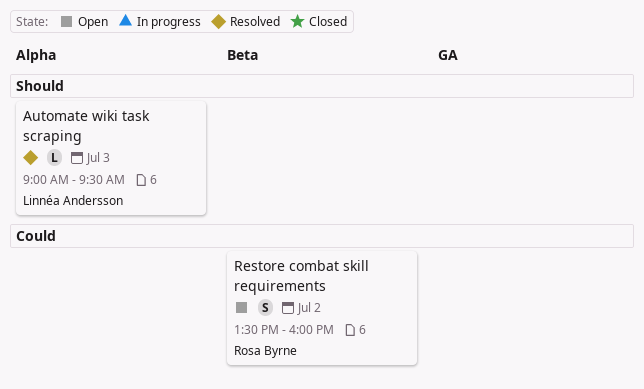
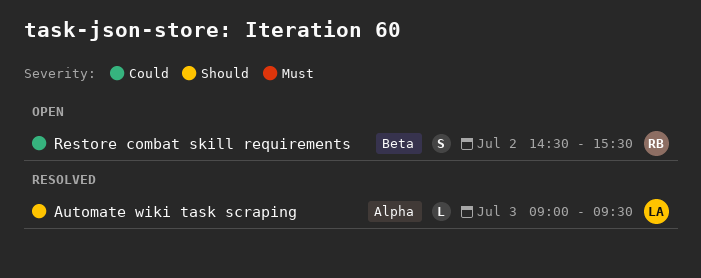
Restore combat skill requirements, begins: 13:30 -> 14:30
Restore combat skill requirements, ends: 16:00 -> 15:30

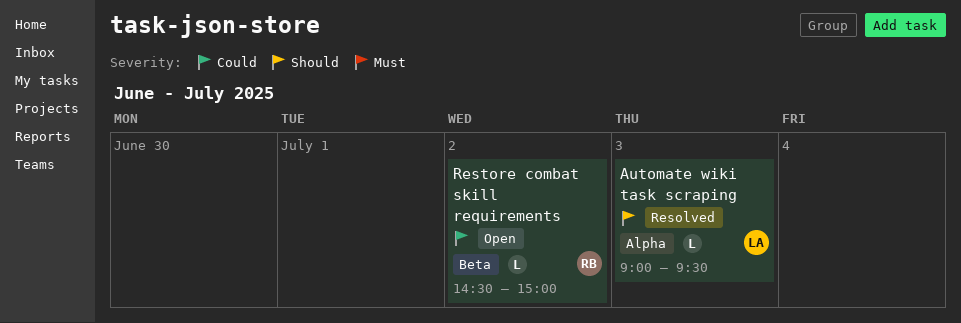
Restore combat skill requirements, estimate: S -> L
Restore combat skill requirements, ends: 15:30 -> 15:00

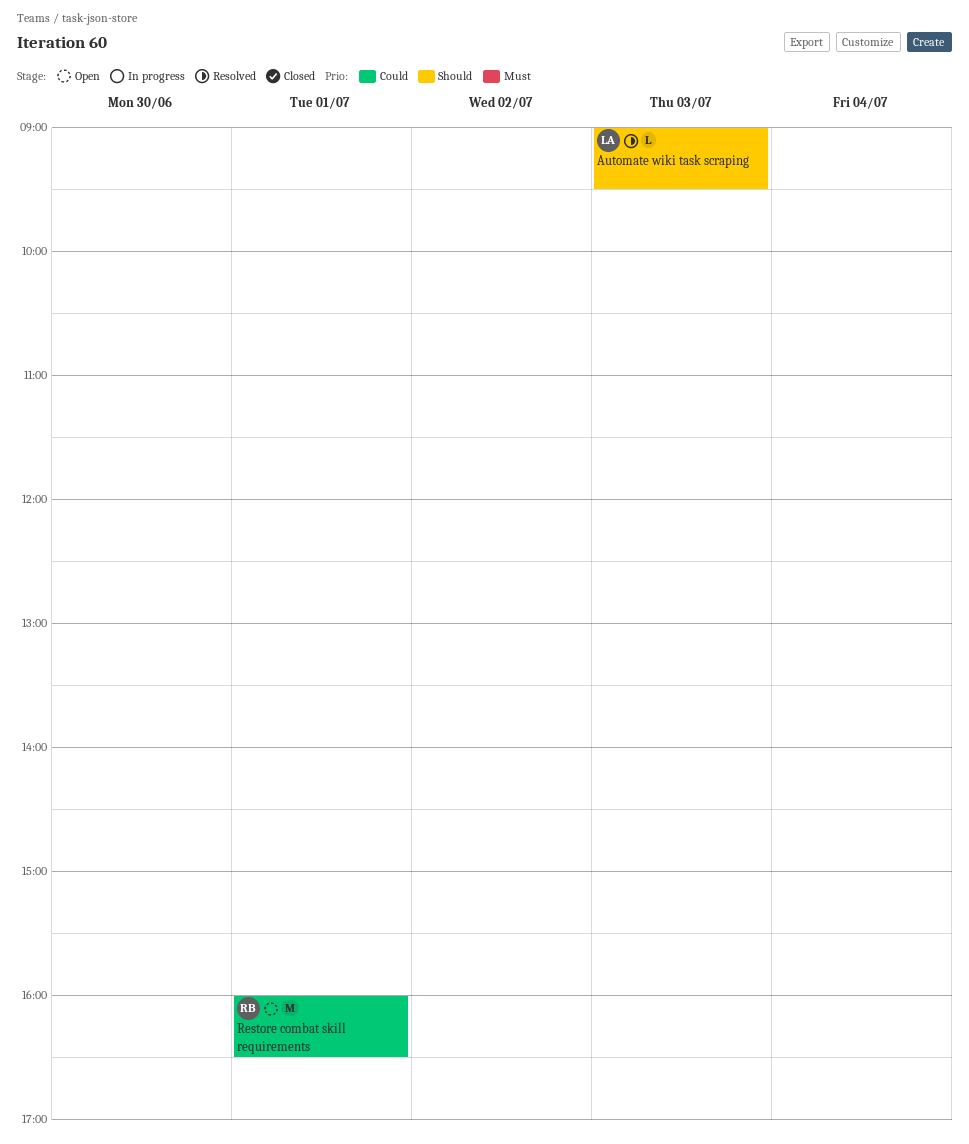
Restore combat skill requirements, estimate: L -> M
Restore combat skill requirements, day: Jul 2 -> Jul 1
Restore combat skill requirements, begins: 14:30 -> 16:00
Restore combat skill requirements, ends: 15:00 -> 16:30

